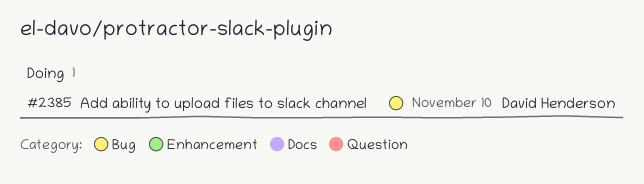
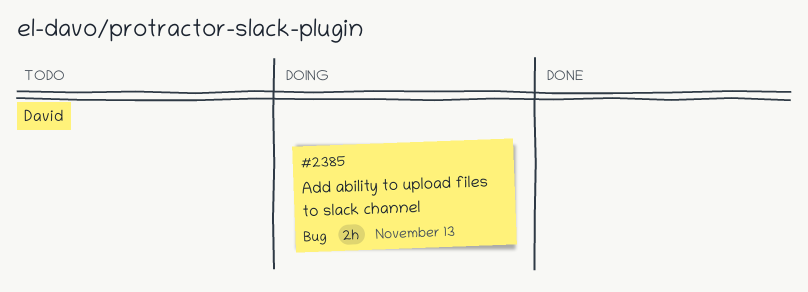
#2385, due: Nov 10 -> Nov 13

